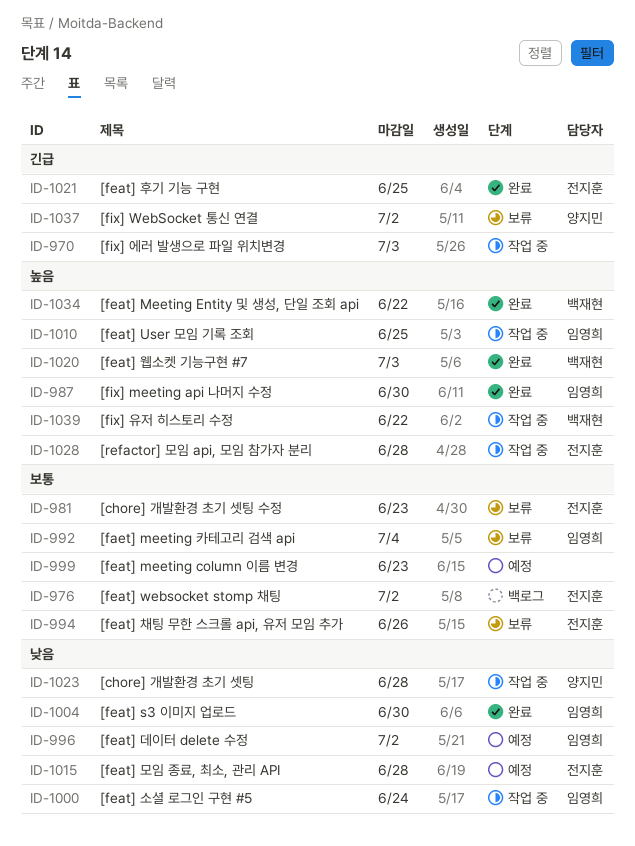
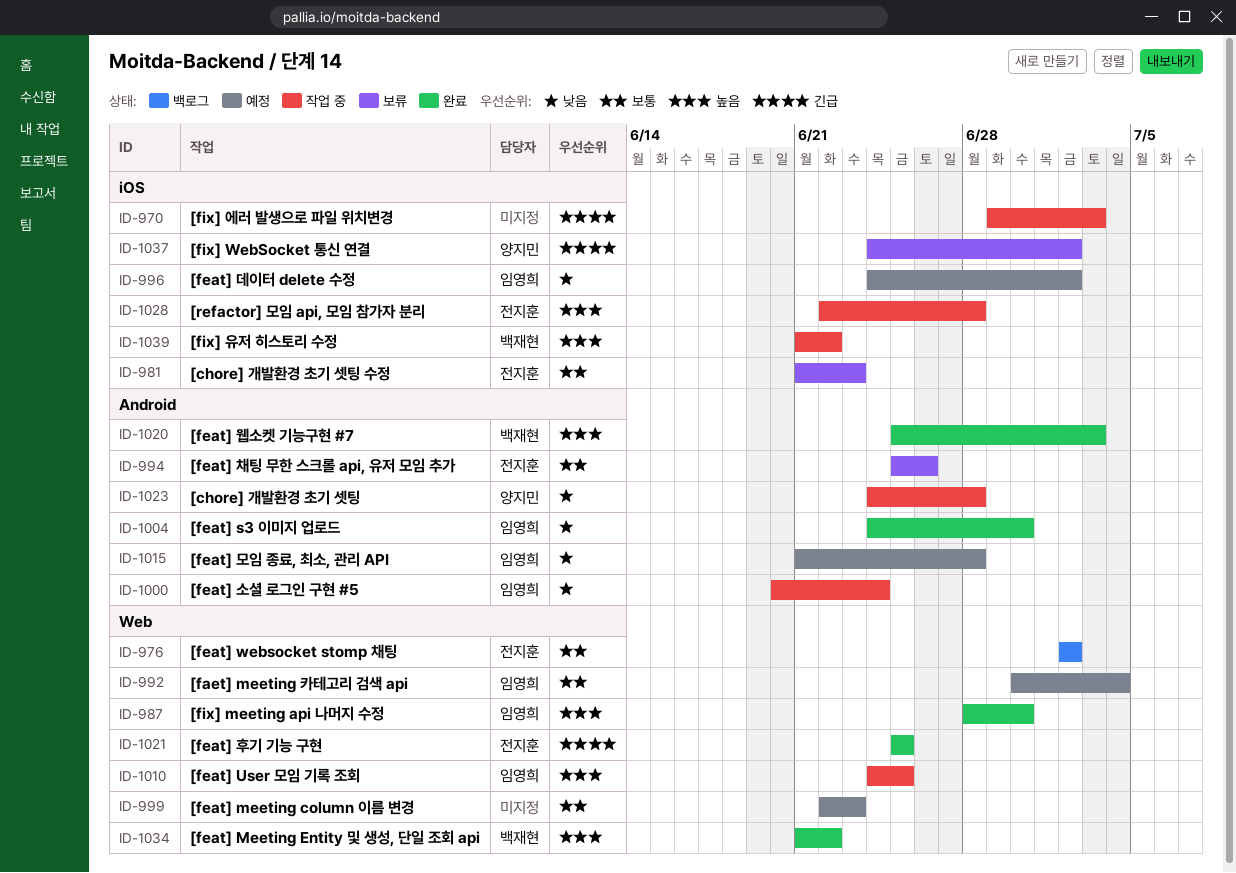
ID-992, status: 보류 -> 예정
ID-1015, owner: 전지훈 -> 임영희

